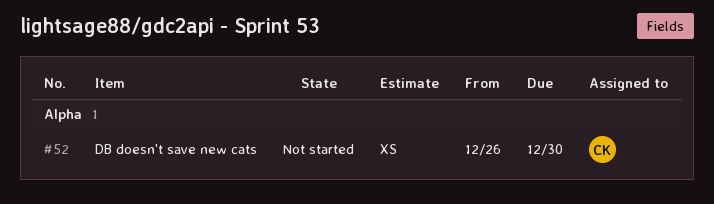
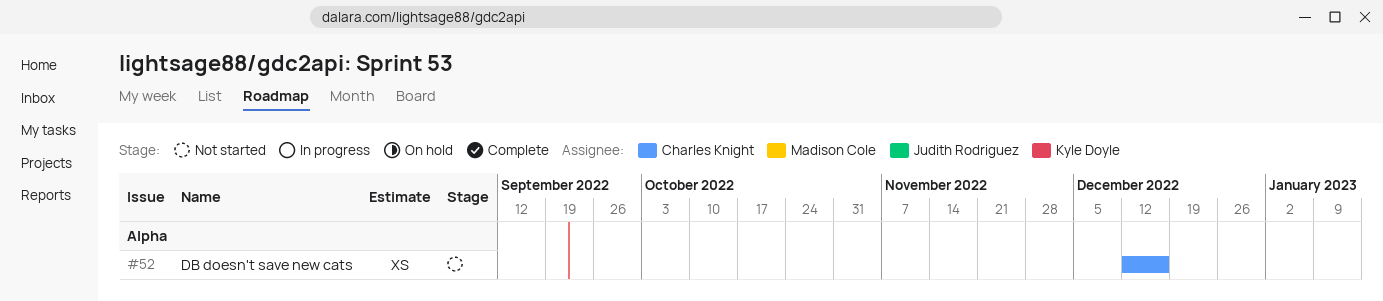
#52, start: Dec 26 -> Dec 12
#52, due: Dec 30 -> Dec 16

